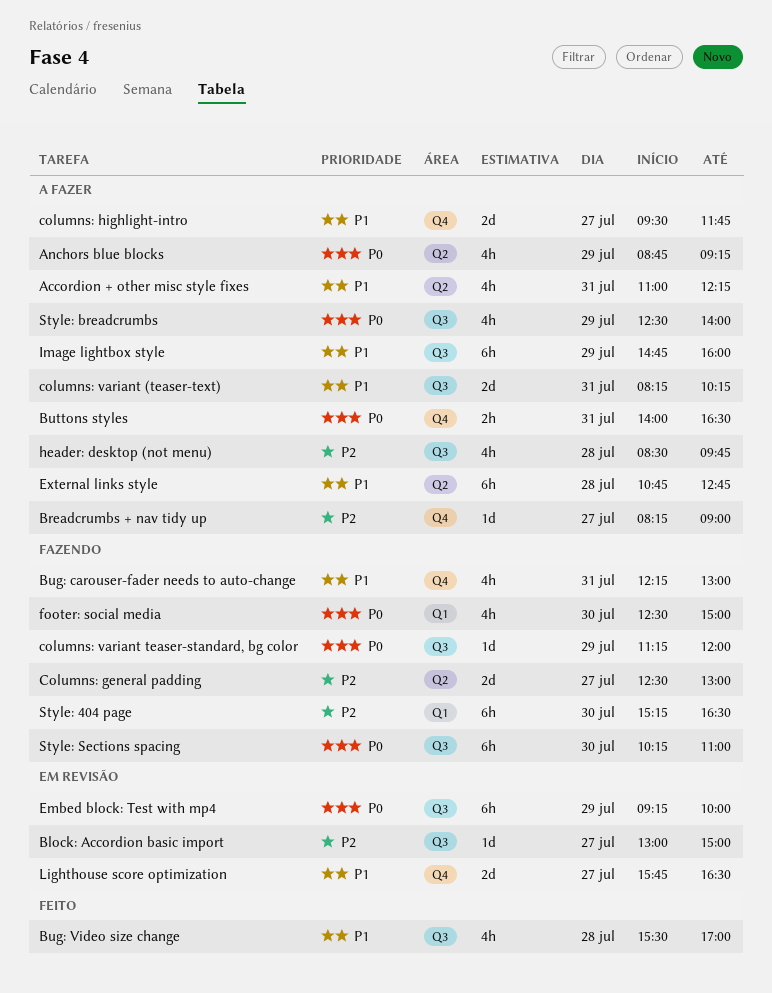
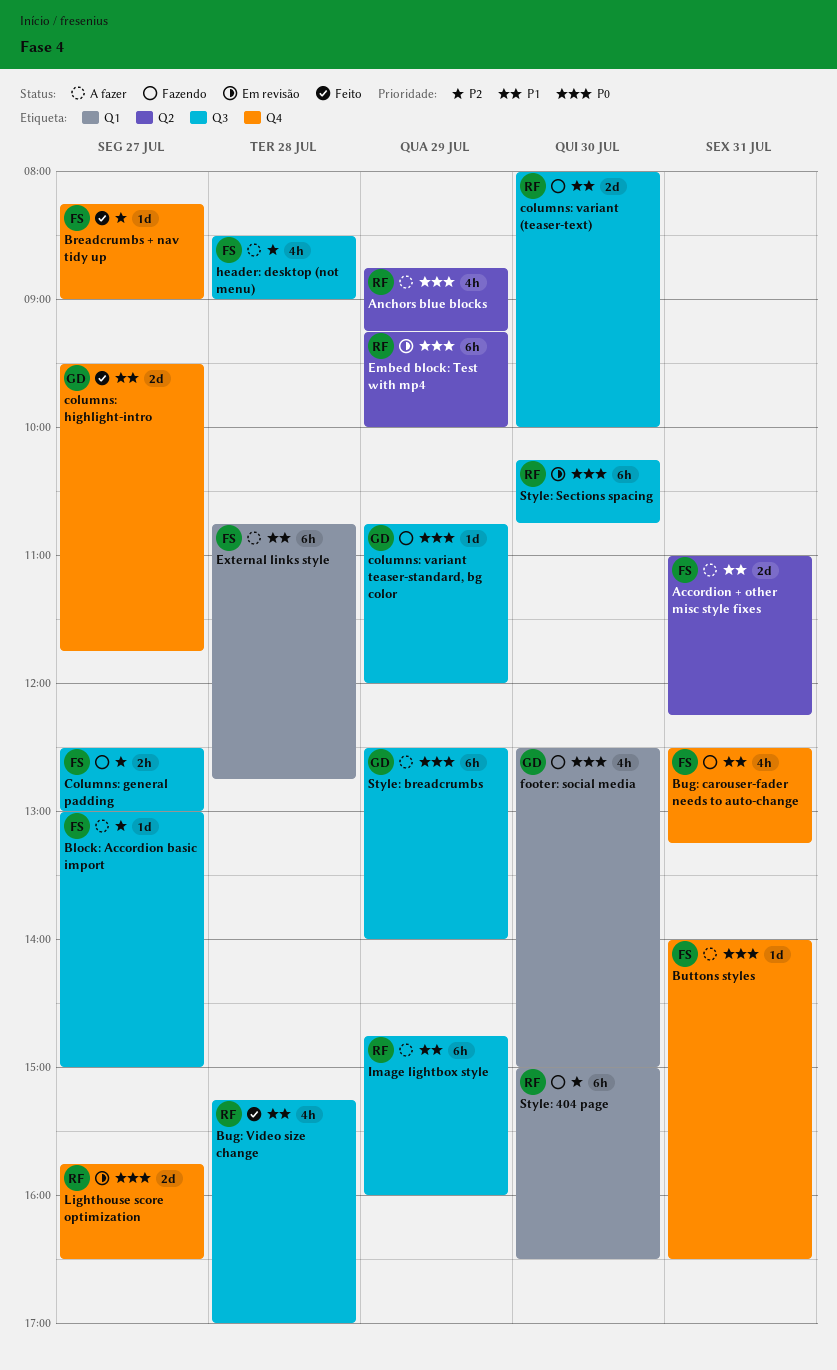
Accordion + other misc style fixes, estimate: 4h -> 2d
Block: Accordion basic import, status: Em revisão -> A fazer
Breadcrumbs + nav tidy up, status: A fazer -> Feito
Bug: carouser-fader needs to auto-change, begins: 12:15 -> 12:30
Bug: carouser-fader needs to auto-change, ends: 13:00 -> 13:15
Bug: Video size change, begins: 15:30 -> 15:15
Buttons styles, estimate: 2h -> 1d
Columns: general padding, label: Q2 -> Q3
Columns: general padding, estimate: 2d -> 2h
columns: highlight-intro, status: A fazer -> Feito
columns: variant (teaser-text), status: A fazer -> Fazendo
columns: variant (teaser-text), day: Jul 31 -> Jul 30
columns: variant (teaser-text), begins: 08:15 -> 08:00
columns: variant (teaser-text), ends: 10:15 -> 10:00
columns: variant teaser-standard, bg color, begins: 11:15 -> 10:45
Embed block: Test with mp4, label: Q3 -> Q2
External links style, label: Q2 -> Q1
header: desktop (not menu), ends: 09:45 -> 09:00
Lighthouse score optimization, priority: P1 -> P0
Style: 404 page, begins: 15:15 -> 15:00
Style: breadcrumbs, estimate: 4h -> 6h
Style: Sections spacing, status: Fazendo -> Em revisão
Style: Sections spacing, ends: 11:00 -> 10:45

